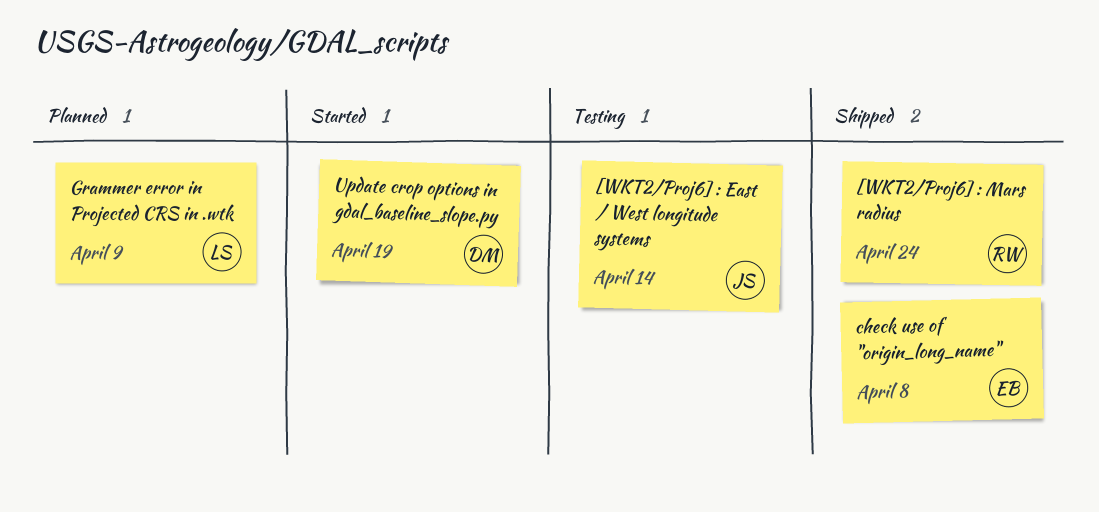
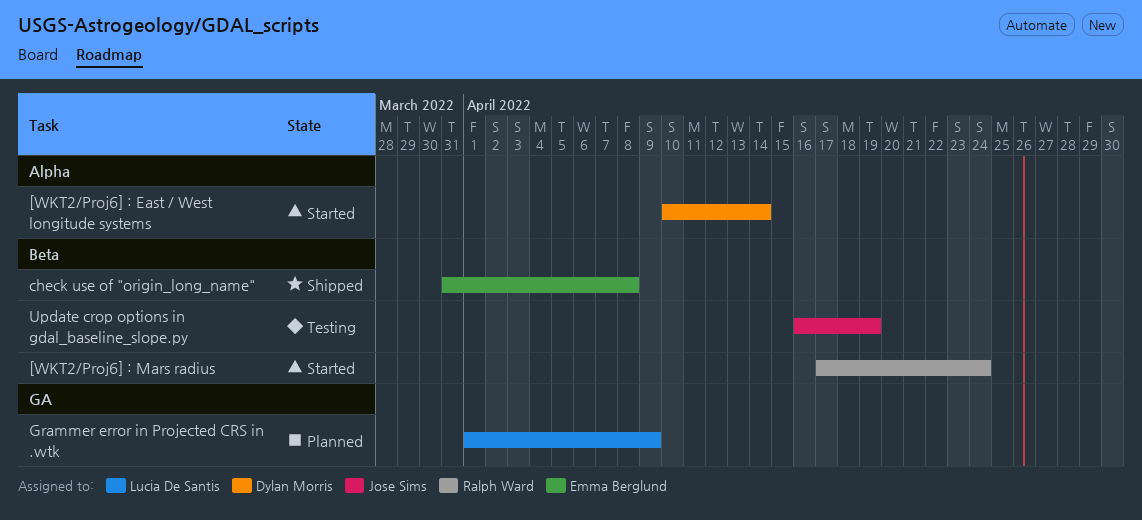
[WKT2/Proj6] : East / West longitude systems, status: Testing -> Started
[WKT2/Proj6] : East / West longitude systems, owner: Jose Sims -> Dylan Morris
[WKT2/Proj6] : Mars radius, status: Shipped -> Started
Update crop options in gdal_baseline_slope.py, status: Started -> Testing
Update crop options in gdal_baseline_slope.py, owner: Dylan Morris -> Jose Sims

